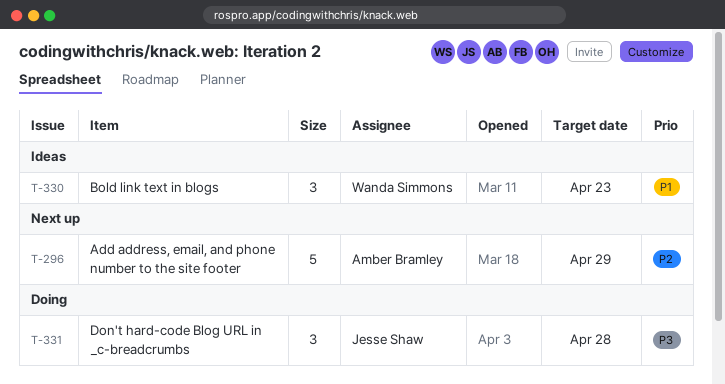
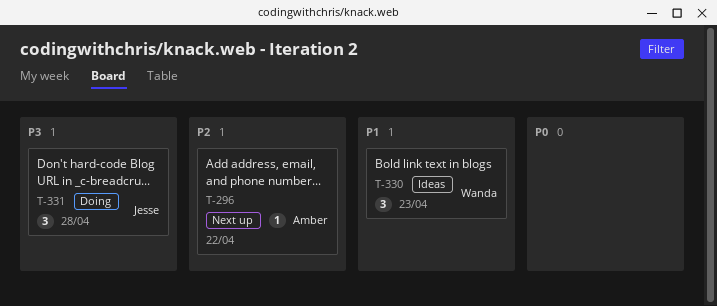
T-296, estimate: 5 -> 1
T-296, due: Apr 29 -> Apr 22

